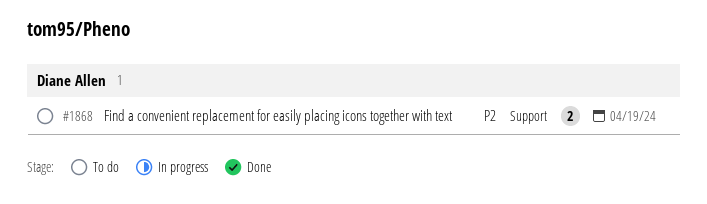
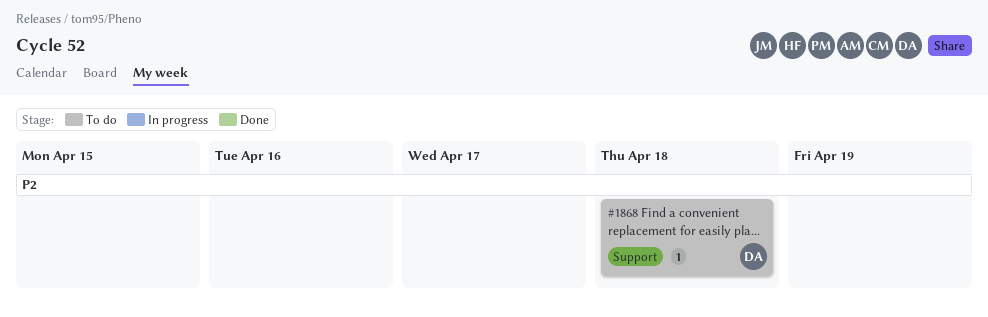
#1868, estimate: 2 -> 1
#1868, due: Apr 19 -> Apr 18

